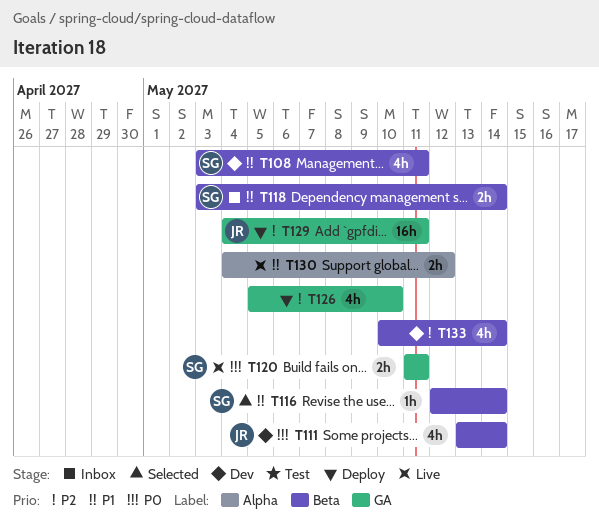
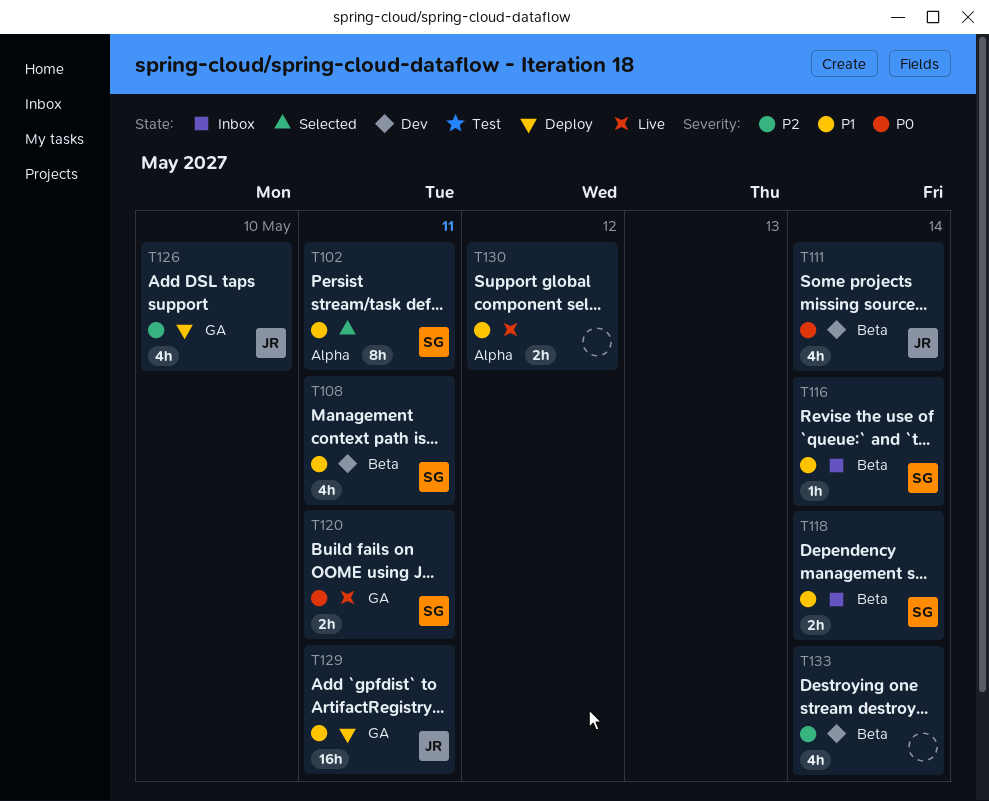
T102: none -> present
T116, status: Selected -> Inbox
T126, owner: none -> JR
T129, priority: P2 -> P1

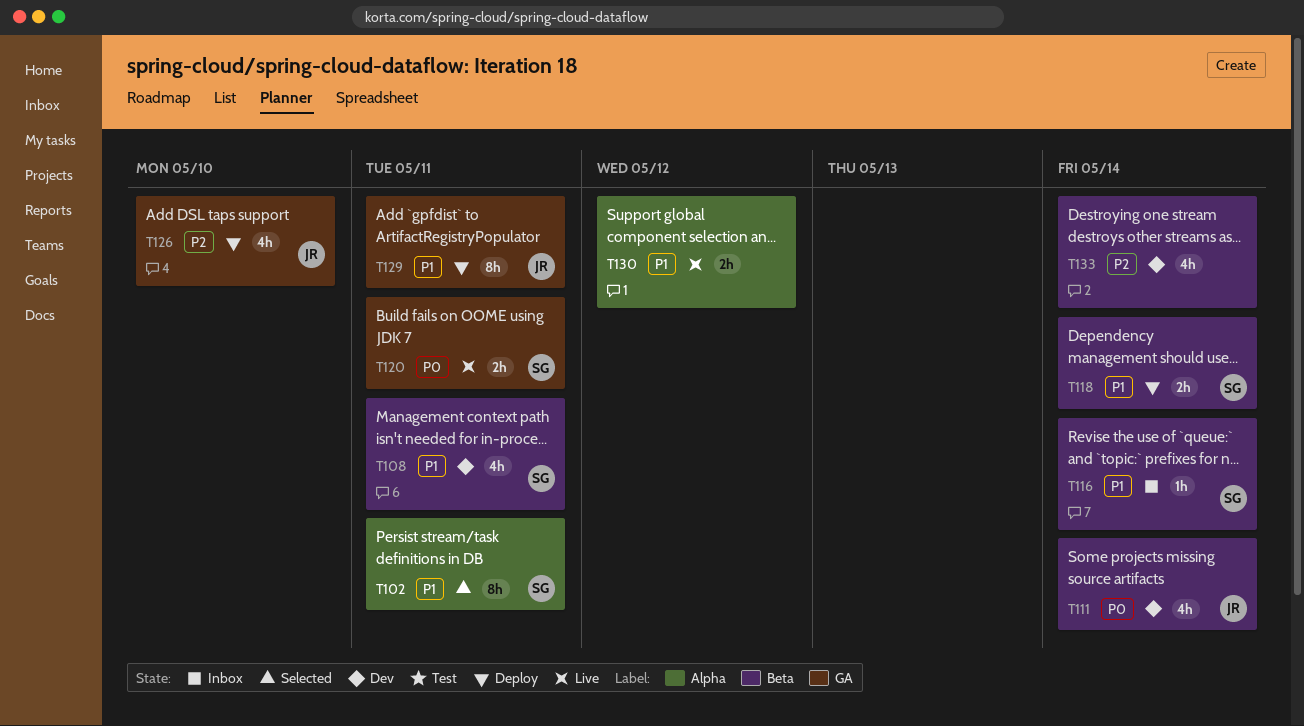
T118, status: Inbox -> Deploy
T129, estimate: 16h -> 8h

